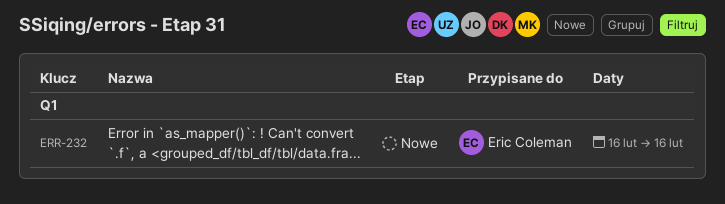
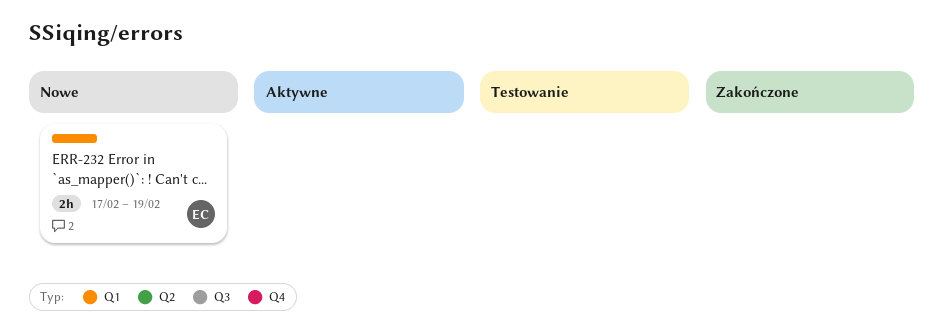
ERR-232, start: Feb 16 -> Feb 17
ERR-232, due: Feb 16 -> Feb 19

